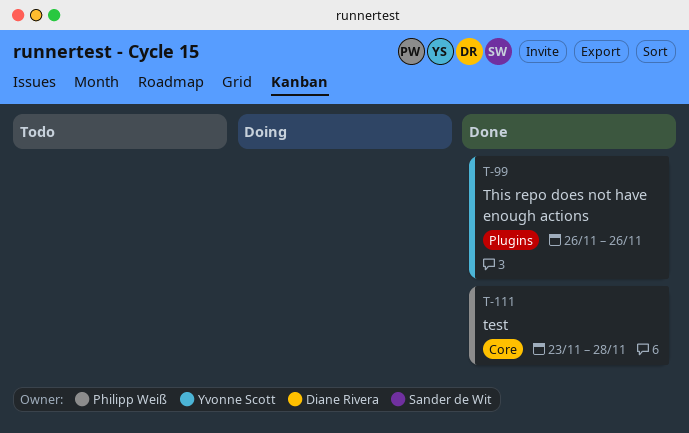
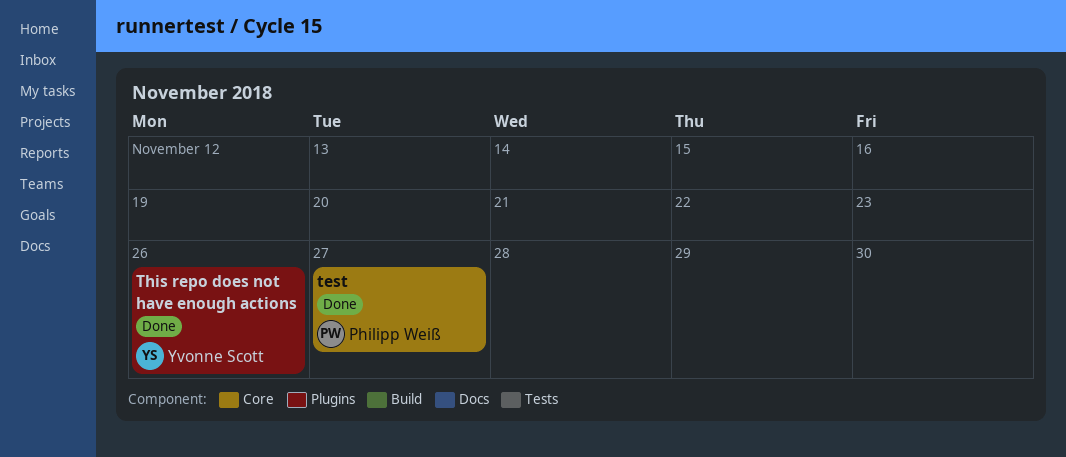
test, due: Nov 28 -> Nov 27

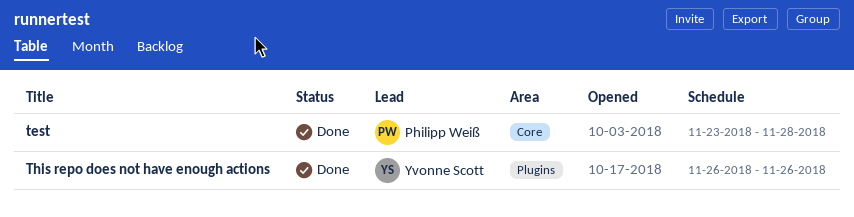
test, due: Nov 27 -> Nov 28

